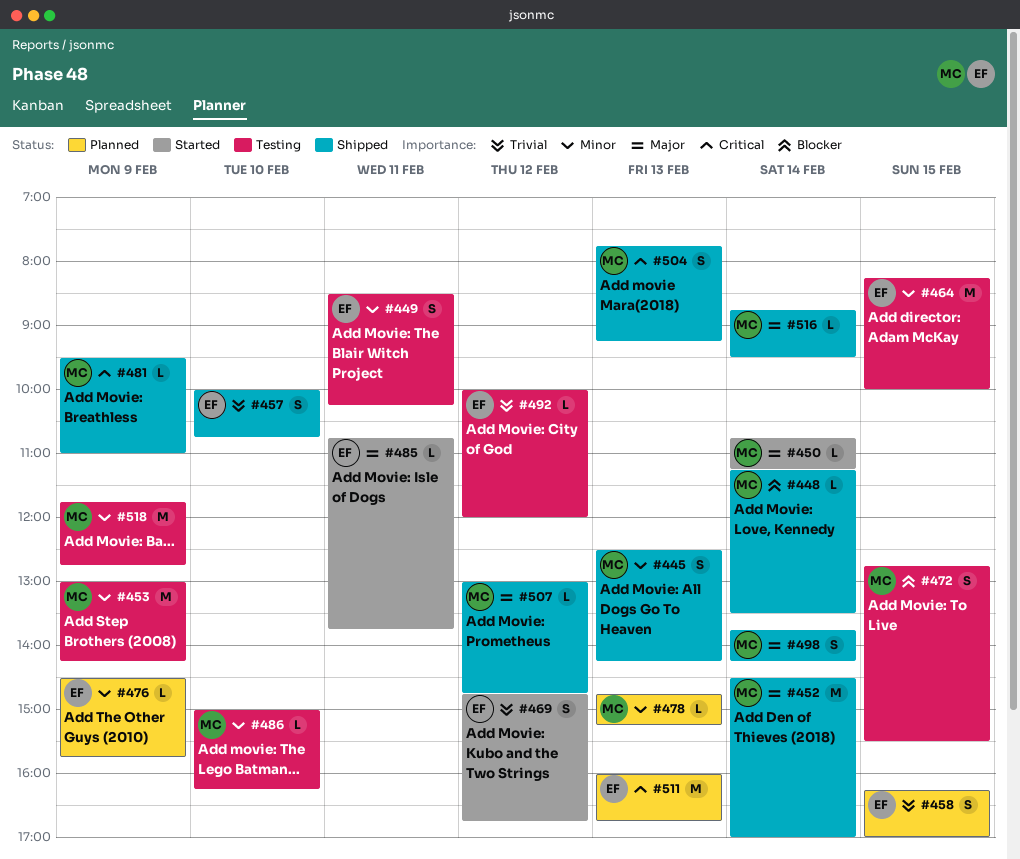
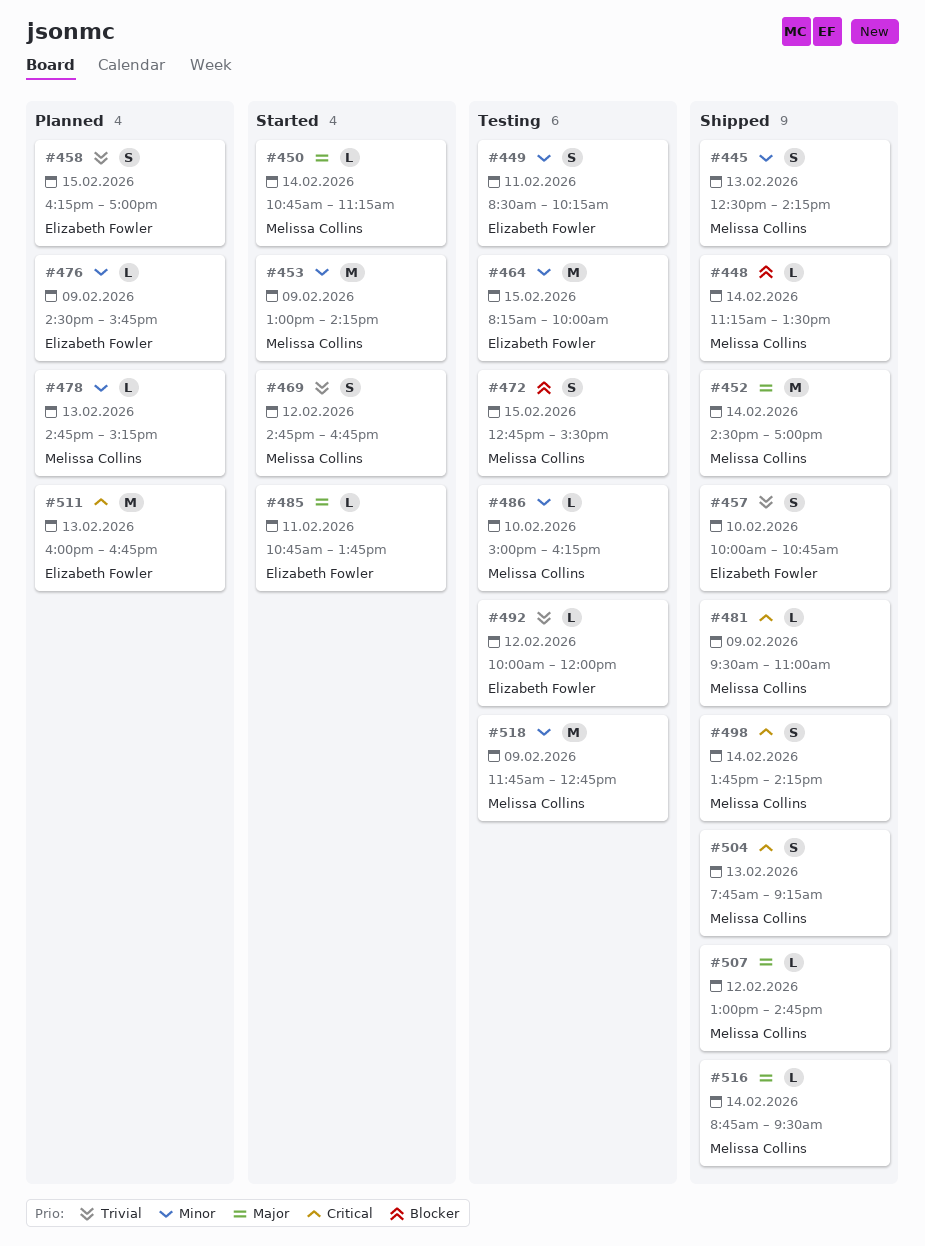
#453, status: Testing -> Started
#469, owner: Elizabeth Fowler -> Melissa Collins
#498, priority: Major -> Critical

